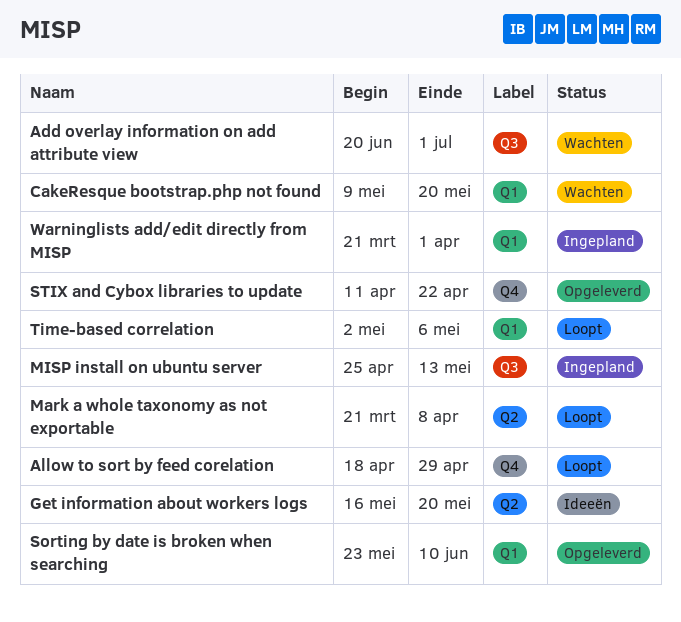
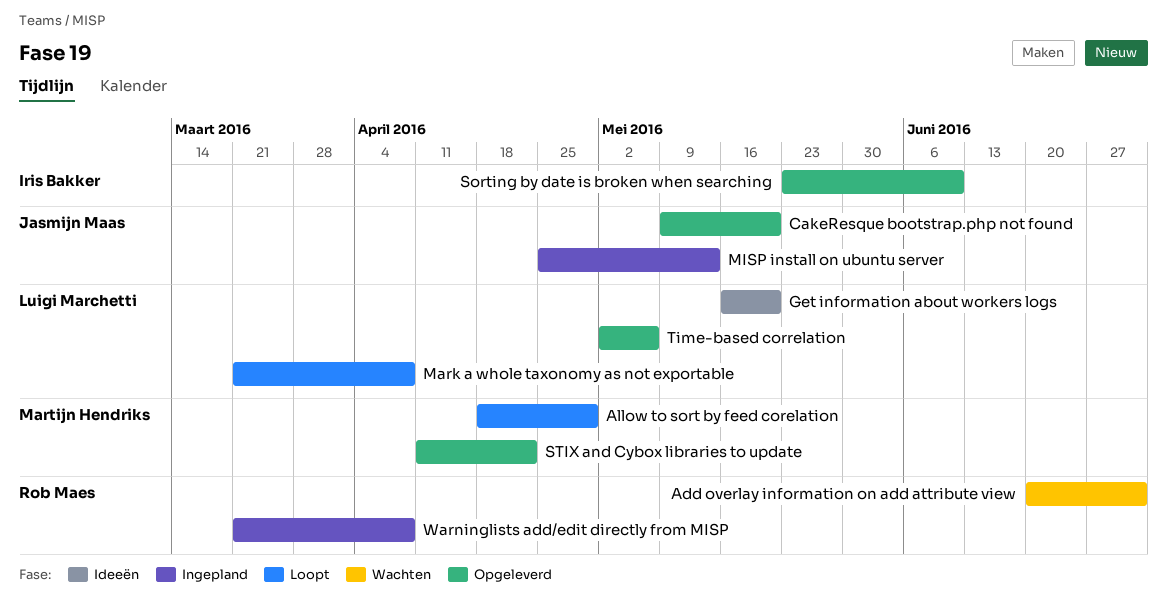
CakeResque bootstrap.php not found, status: Wachten -> Opgeleverd
Time-based correlation, status: Loopt -> Opgeleverd
Warninglists add/edit directly from MISP, due: Apr 1 -> Apr 8

